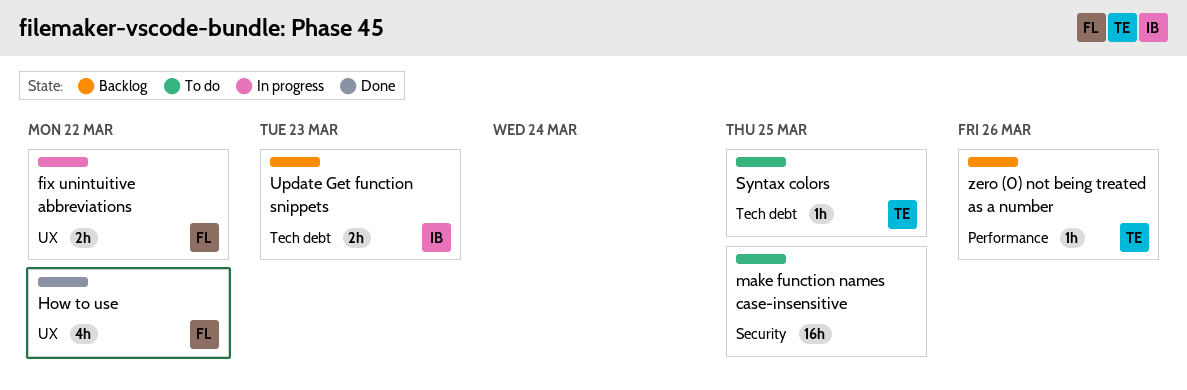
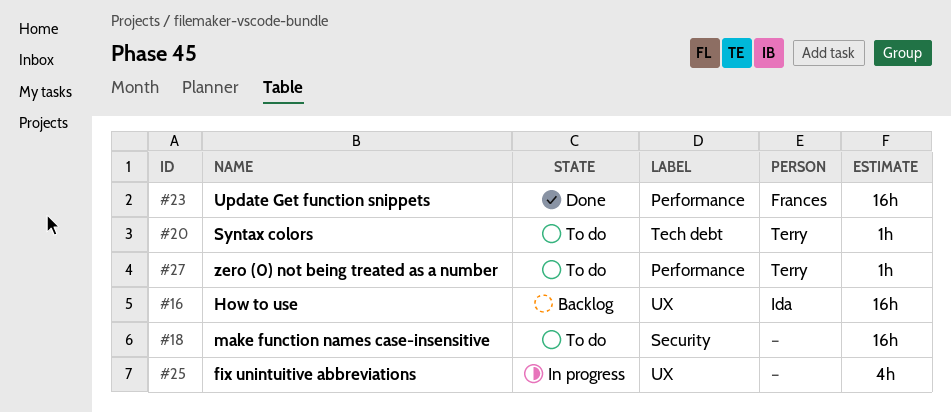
fix unintuitive abbreviations, owner: Frances -> none
fix unintuitive abbreviations, estimate: 2h -> 4h
How to use, status: Done -> Backlog
How to use, owner: Frances -> Ida
How to use, estimate: 4h -> 16h
Update Get function snippets, status: Backlog -> Done
Update Get function snippets, owner: Ida -> Frances
Update Get function snippets, label: Tech debt -> Performance
Update Get function snippets, estimate: 2h -> 16h
zero (0) not being treated as a number, status: Backlog -> To do

